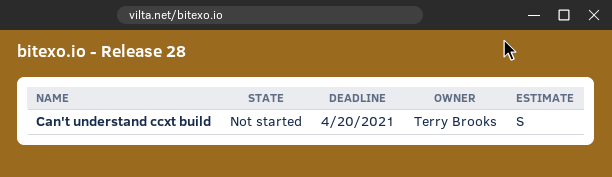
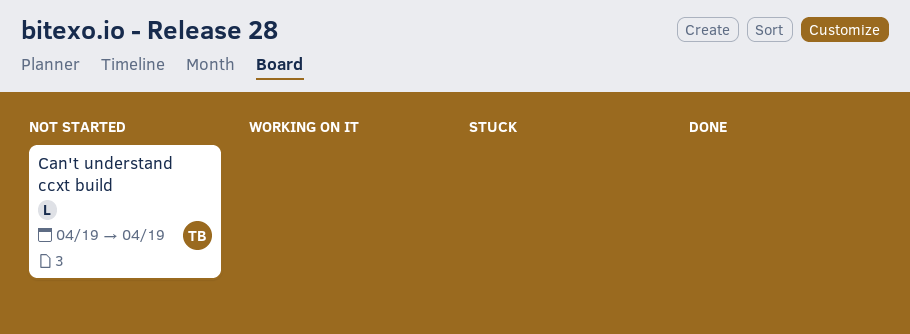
Can't understand ccxt build, estimate: S -> L
Can't understand ccxt build, due: Apr 20 -> Apr 19

